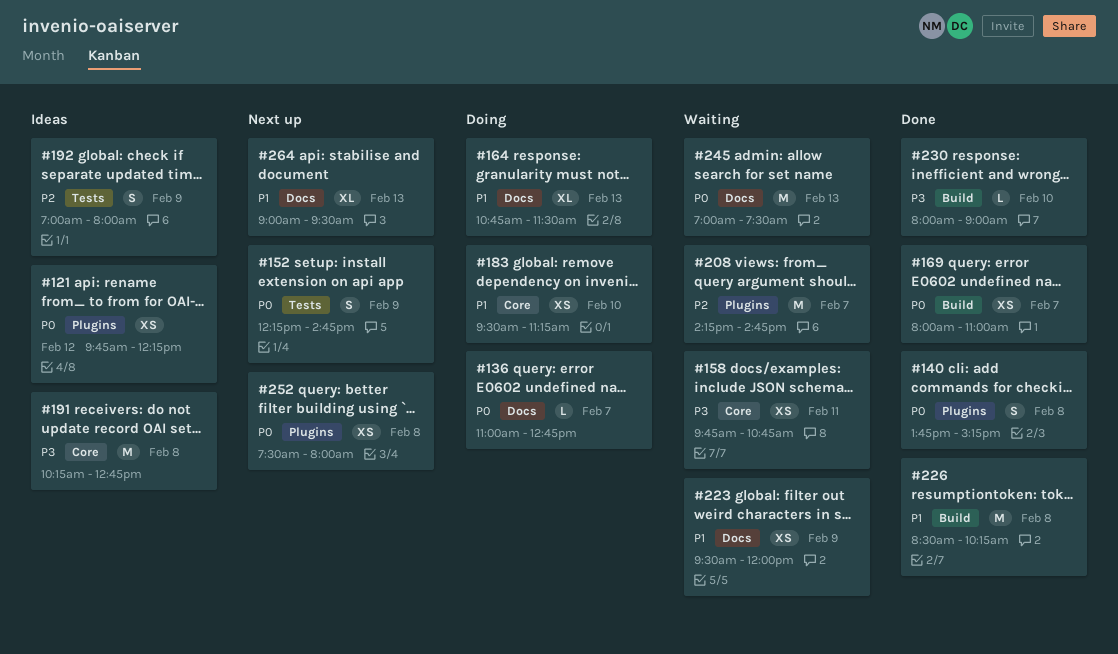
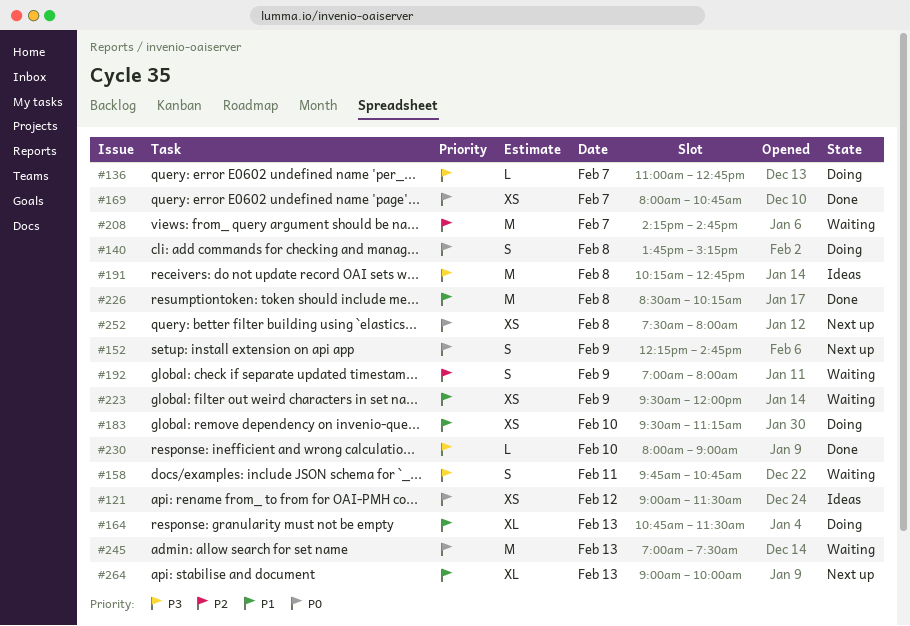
#121, begins: 09:45 -> 09:00
#121, ends: 12:15 -> 11:30
#136, priority: P0 -> P3
#140, status: Done -> Doing
#158, estimate: XS -> S
#169, ends: 11:00 -> 10:45
#192, status: Ideas -> Waiting
#264, ends: 09:30 -> 10:00

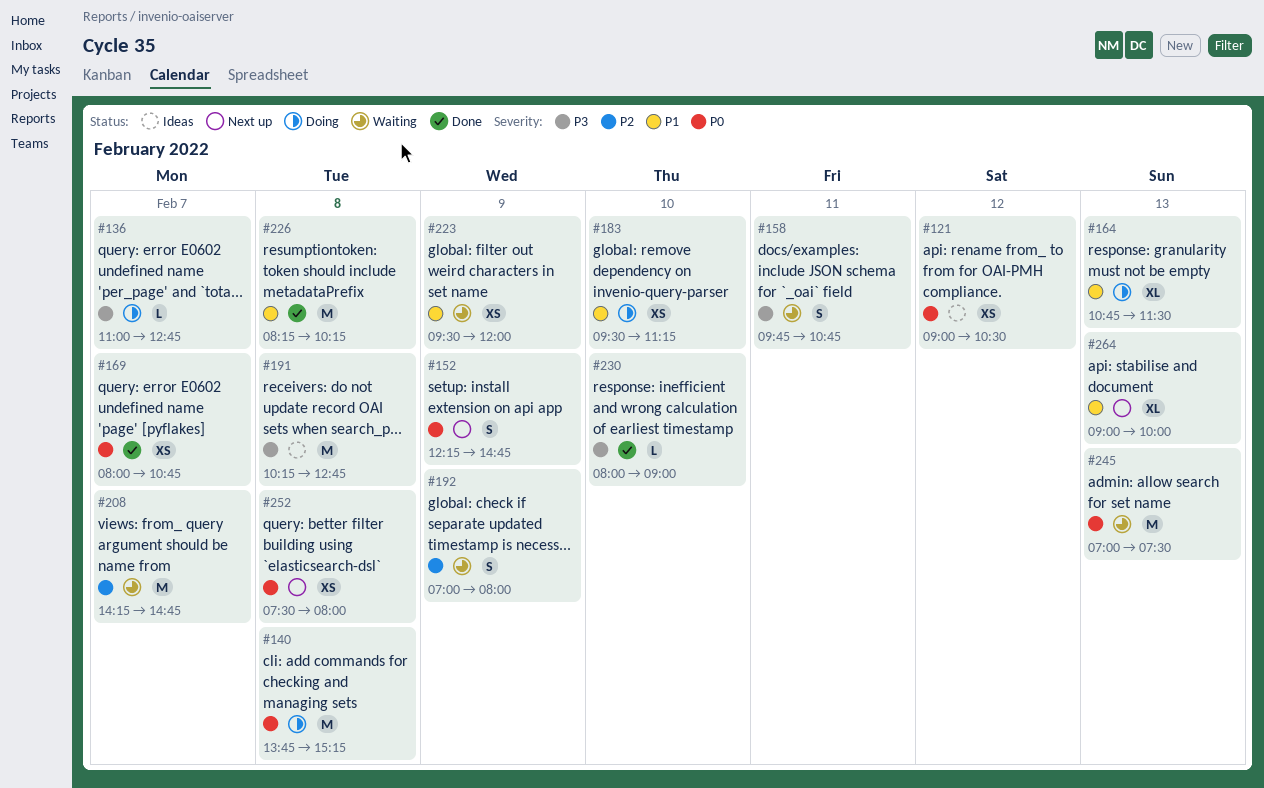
#121, ends: 11:30 -> 10:30
#140, estimate: S -> M
#226, begins: 08:30 -> 08:15

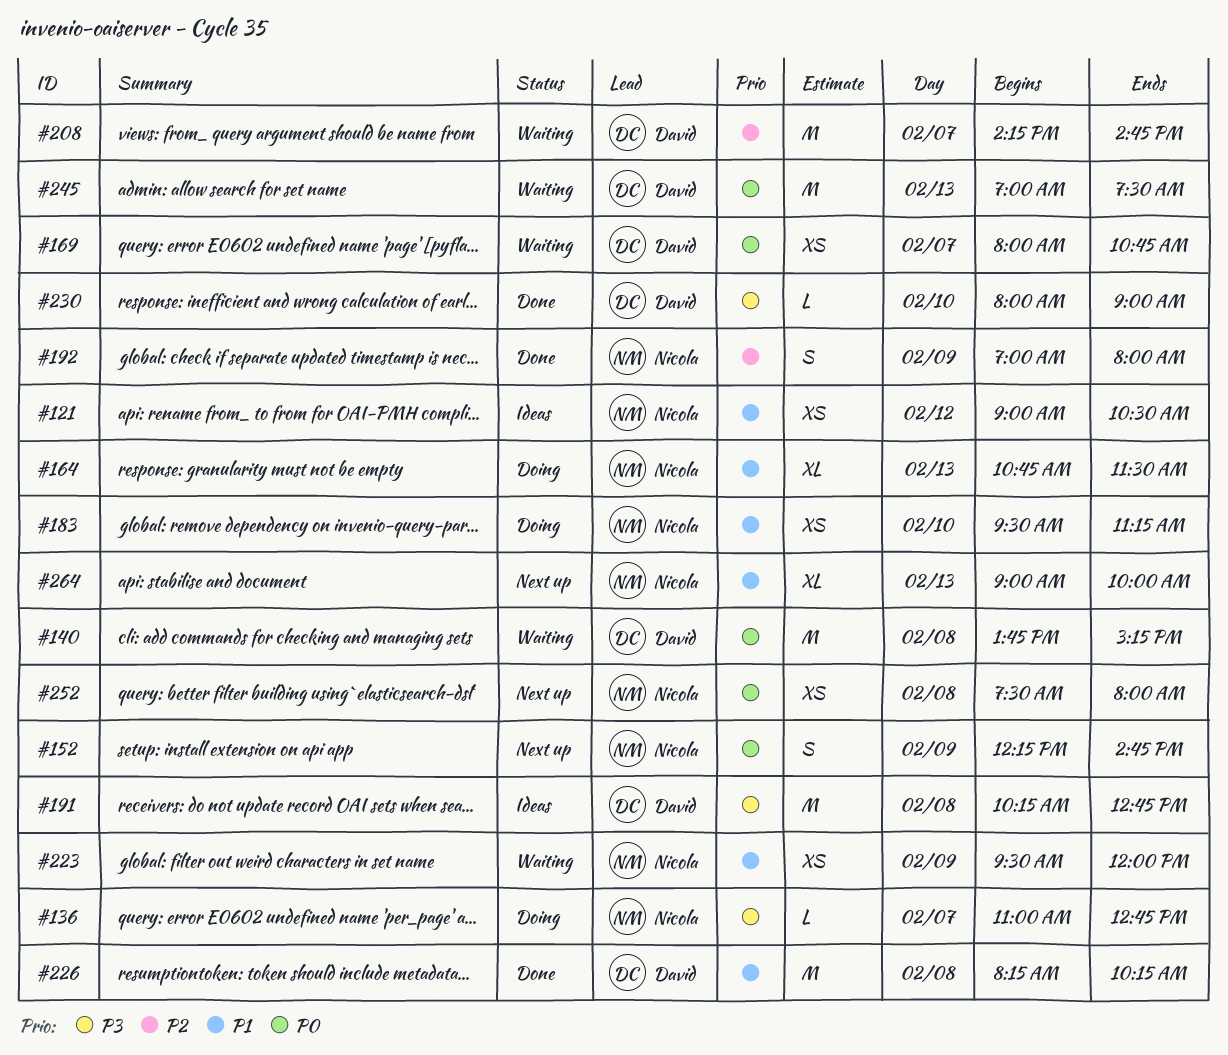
#121, priority: P0 -> P1
#140, status: Doing -> Waiting
#158: present -> none
#169, status: Done -> Waiting
#192, status: Waiting -> Done

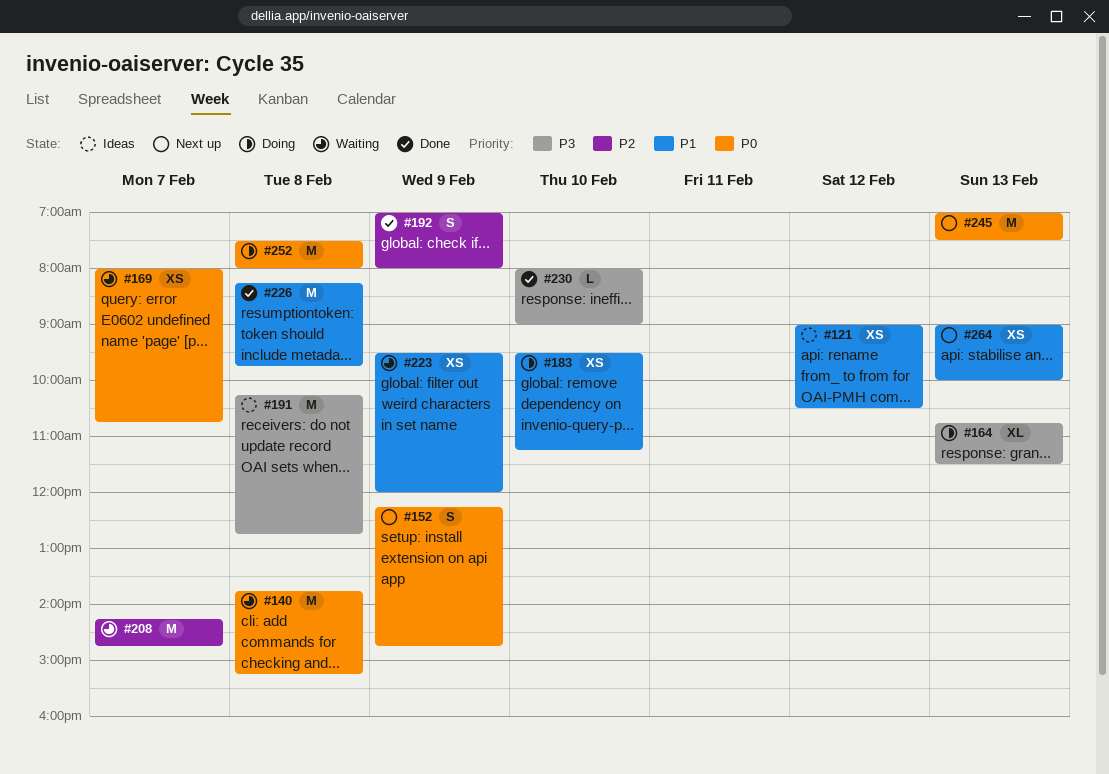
#136: present -> none
#164, priority: P1 -> P3
#226, ends: 10:15 -> 09:45
#245, status: Waiting -> Next up
#252, status: Next up -> Doing
#252, estimate: XS -> M
#264, estimate: XL -> XS

